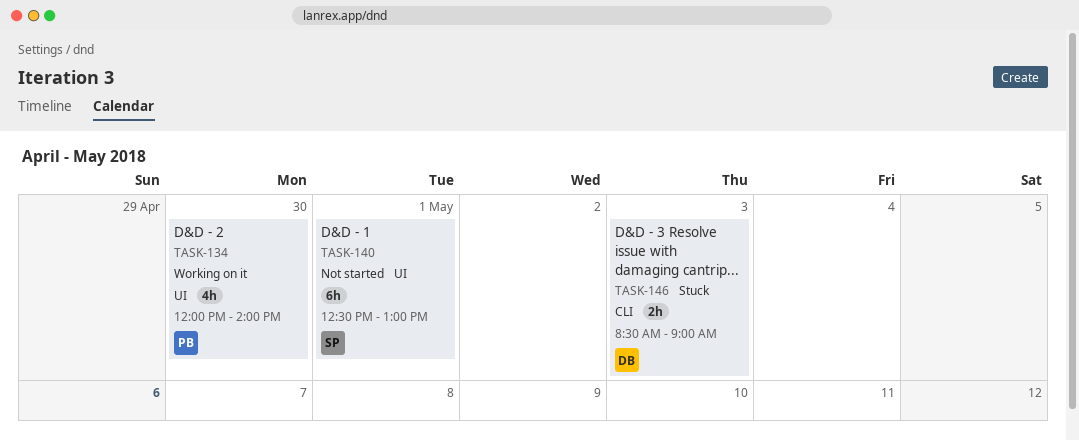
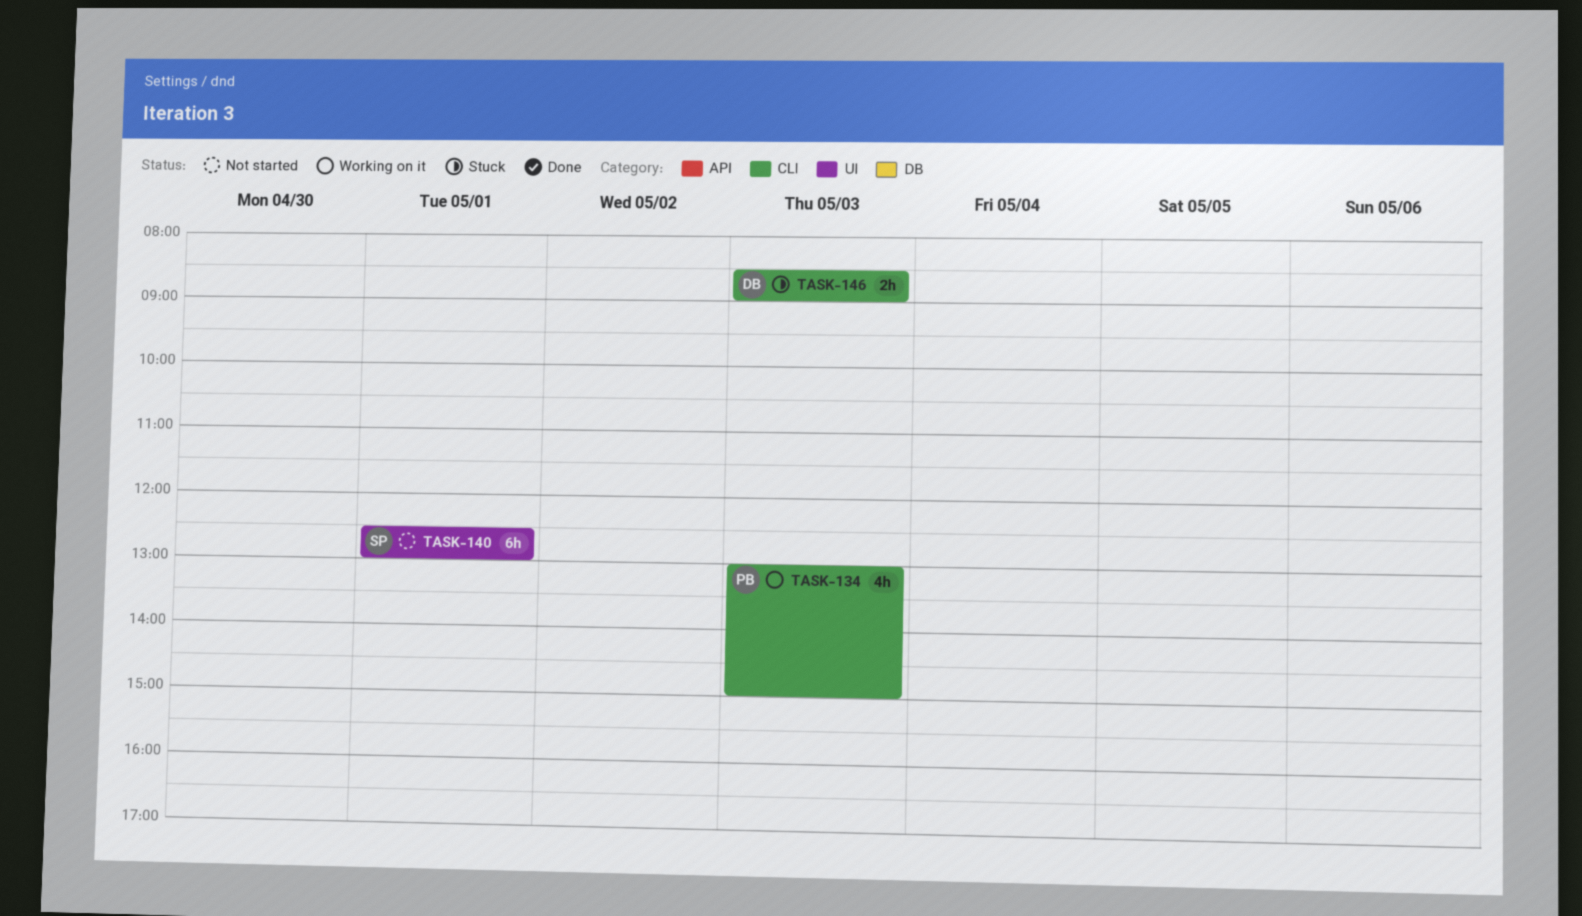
TASK-134, label: UI -> CLI
TASK-134, day: Apr 30 -> May 3
TASK-134, begins: 12:00 -> 13:00
TASK-134, ends: 14:00 -> 15:00

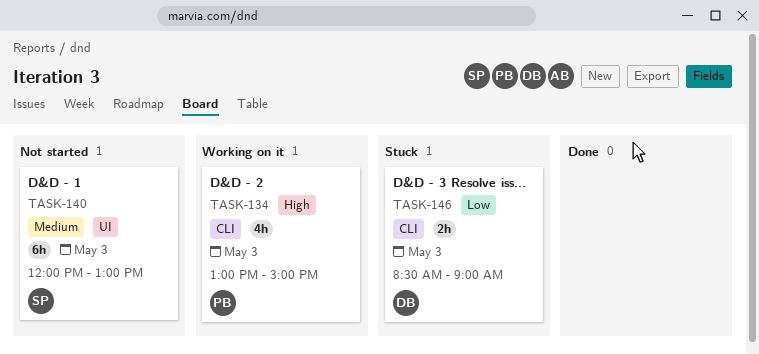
TASK-140, day: May 1 -> May 3
TASK-140, begins: 12:30 -> 12:00

